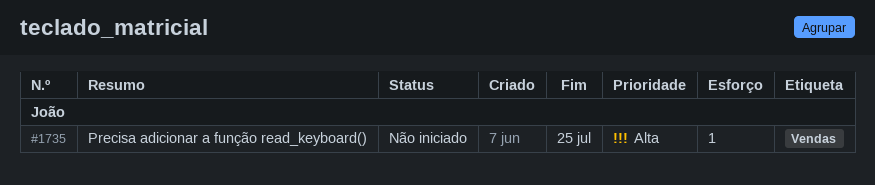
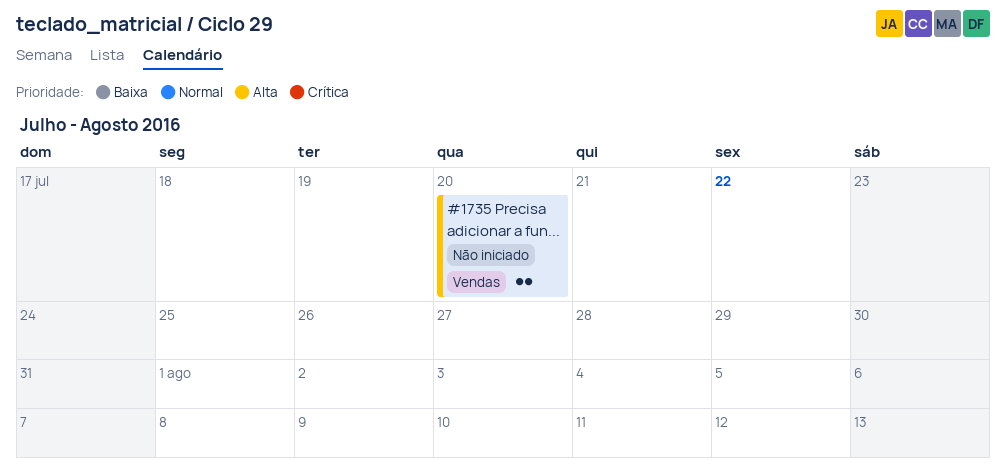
#1735, estimate: 1 -> 2
#1735, due: Jul 25 -> Jul 20

